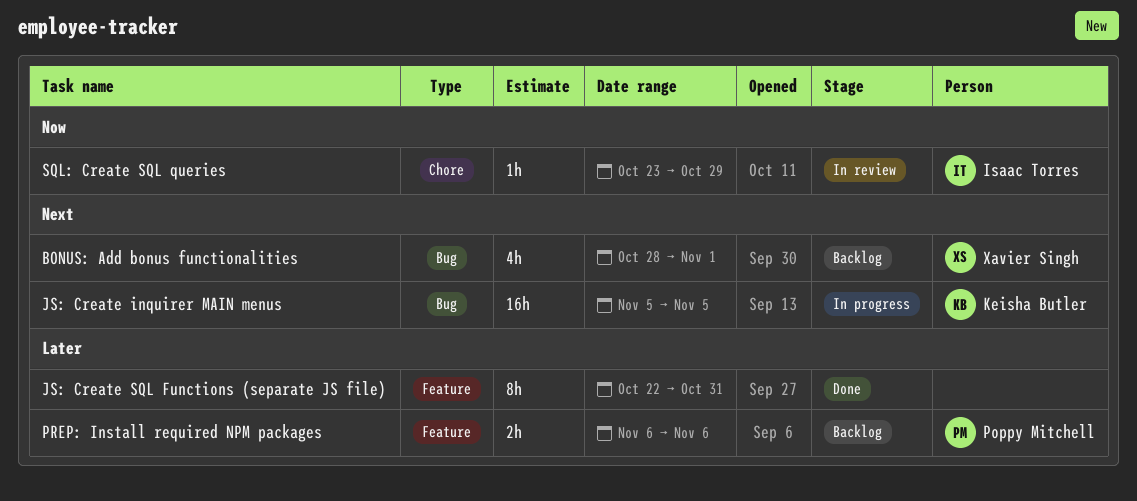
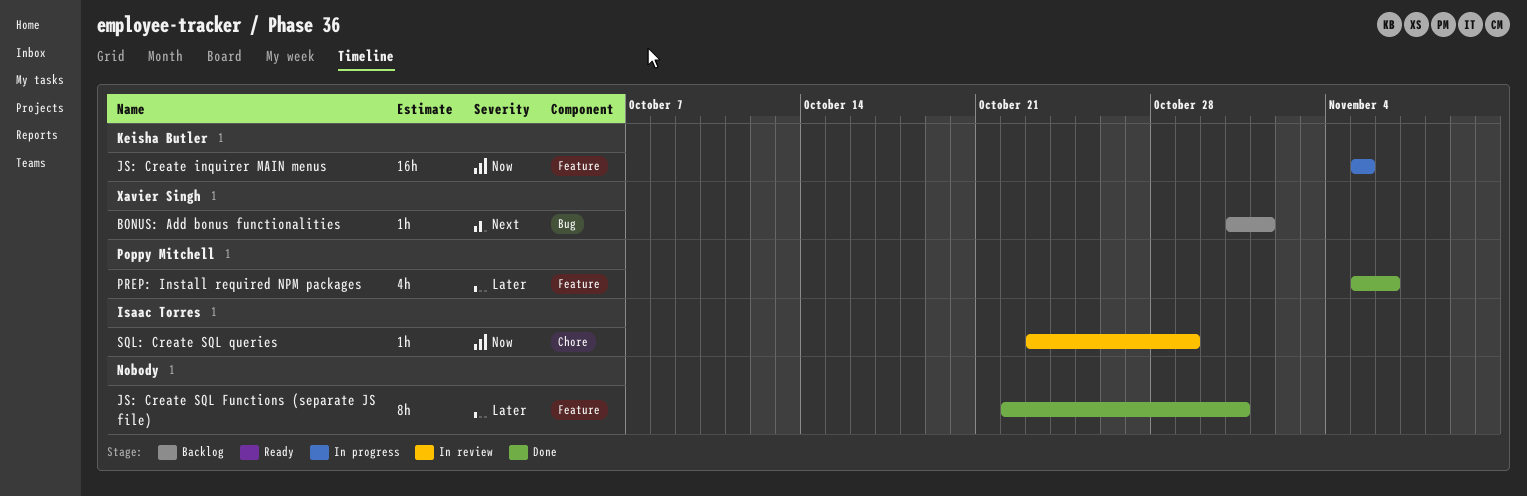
BONUS: Add bonus functionalities, estimate: 4h -> 1h
BONUS: Add bonus functionalities, start: Oct 28 -> Oct 31
JS: Create inquirer MAIN menus, priority: Next -> Now
JS: Create inquirer MAIN menus, label: Bug -> Feature
PREP: Install required NPM packages, status: Backlog -> Done
PREP: Install required NPM packages, estimate: 2h -> 4h
PREP: Install required NPM packages, start: Nov 6 -> Nov 5

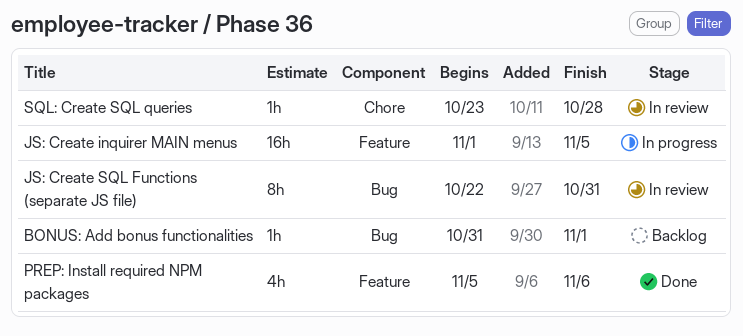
JS: Create inquirer MAIN menus, start: Nov 5 -> Nov 1
JS: Create SQL Functions (separate JS file), status: Done -> In review
JS: Create SQL Functions (separate JS file), label: Feature -> Bug
SQL: Create SQL queries, due: Oct 29 -> Oct 28

